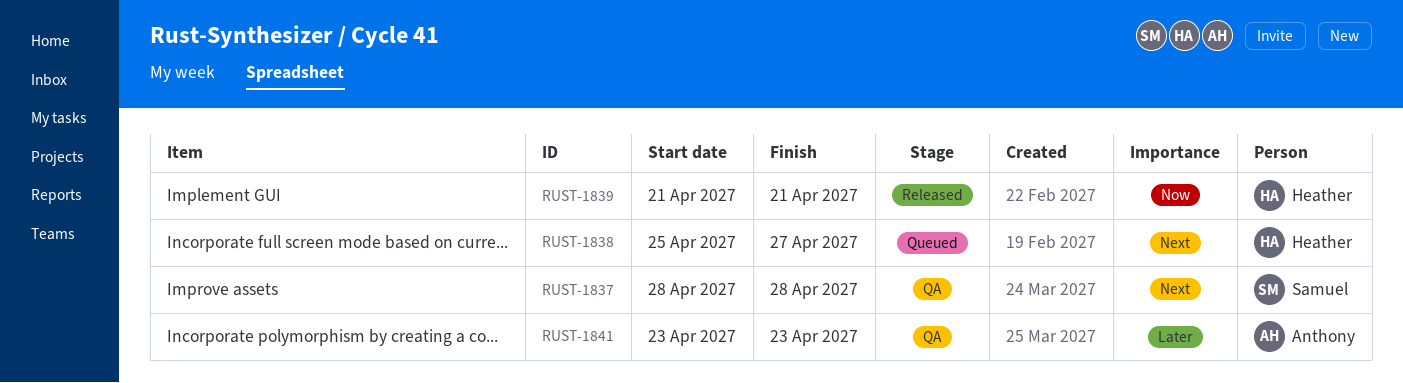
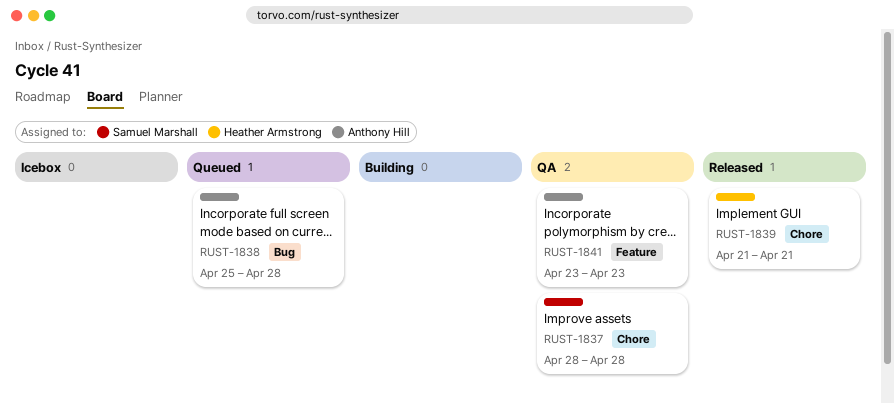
RUST-1838, owner: Heather Armstrong -> Anthony Hill
RUST-1838, due: Apr 27 -> Apr 28

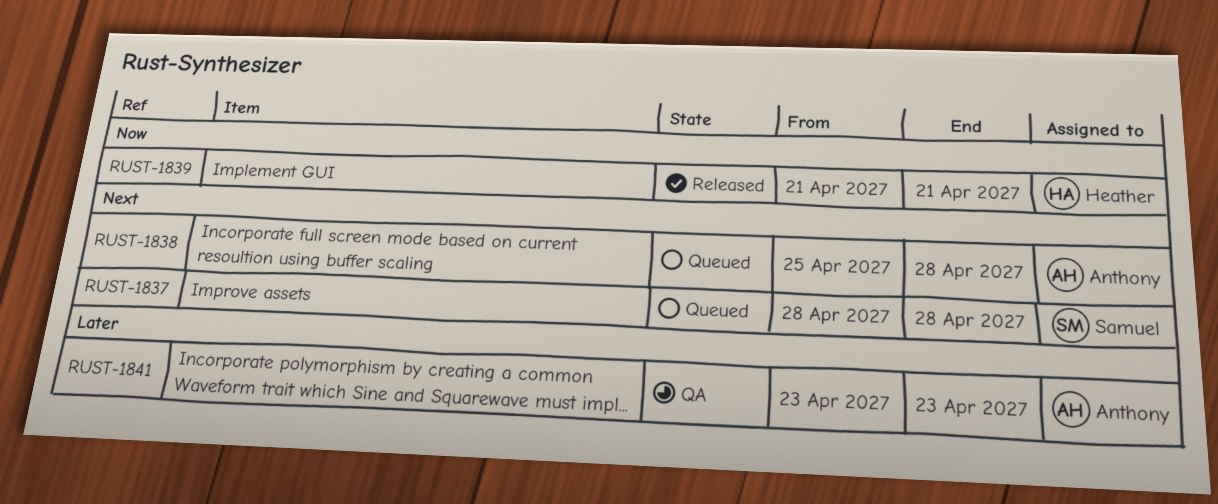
RUST-1837, status: QA -> Queued

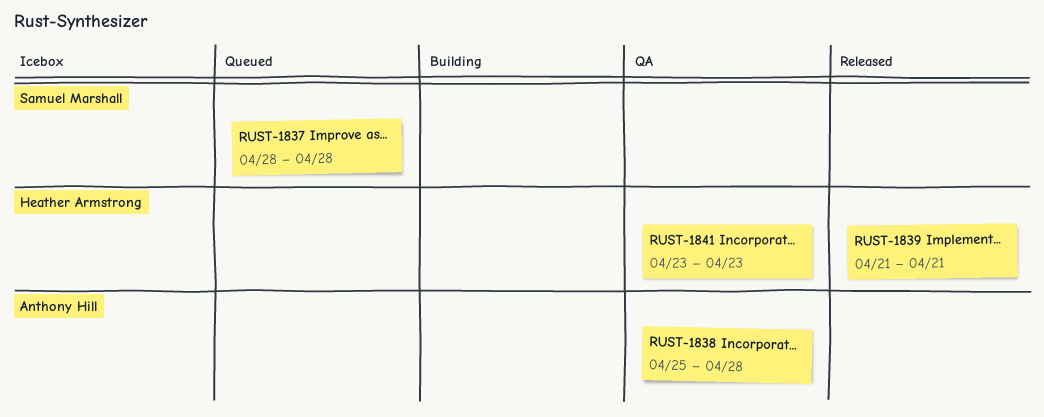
RUST-1838, status: Queued -> QA
RUST-1841, owner: Anthony Hill -> Heather Armstrong

